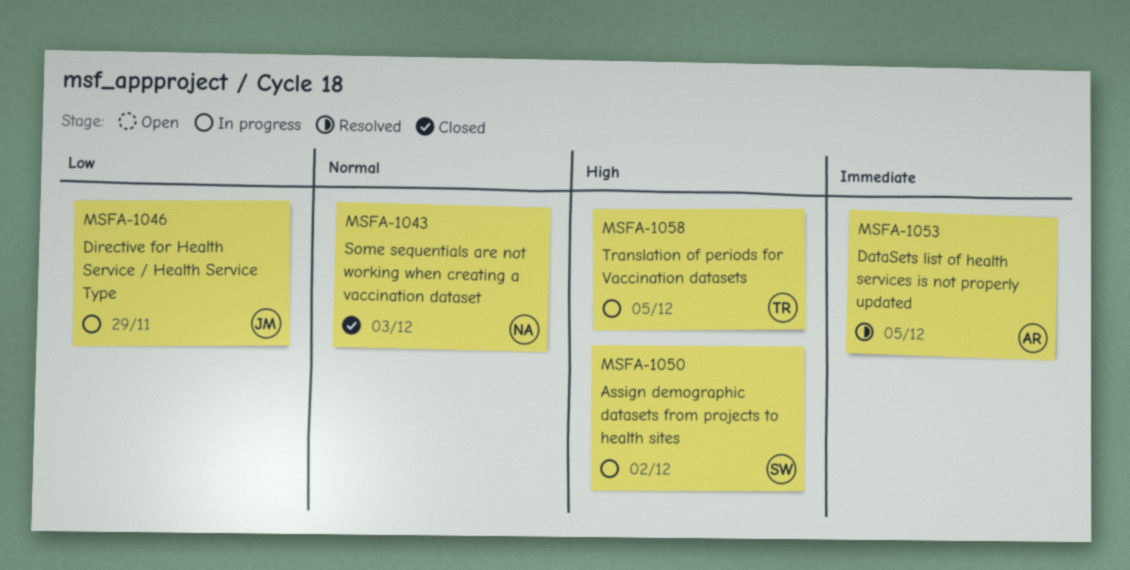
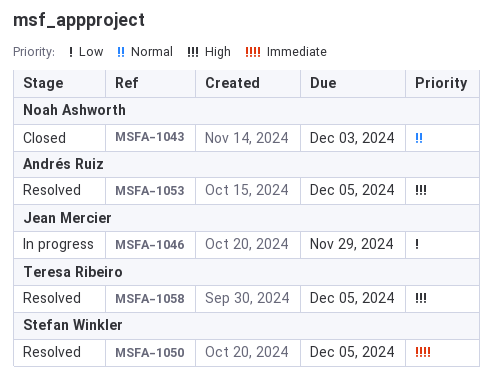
MSFA-1050, status: In progress -> Resolved
MSFA-1050, priority: High -> Immediate
MSFA-1050, due: Dec 2 -> Dec 5
MSFA-1053, priority: Immediate -> High
MSFA-1058, status: In progress -> Resolved

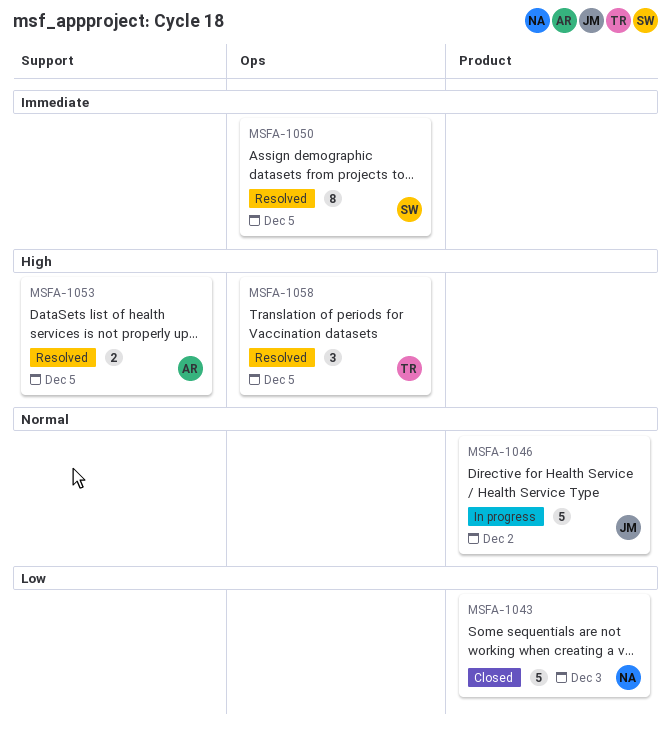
MSFA-1043, priority: Normal -> Low
MSFA-1046, priority: Low -> Normal
MSFA-1046, due: Nov 29 -> Dec 2

